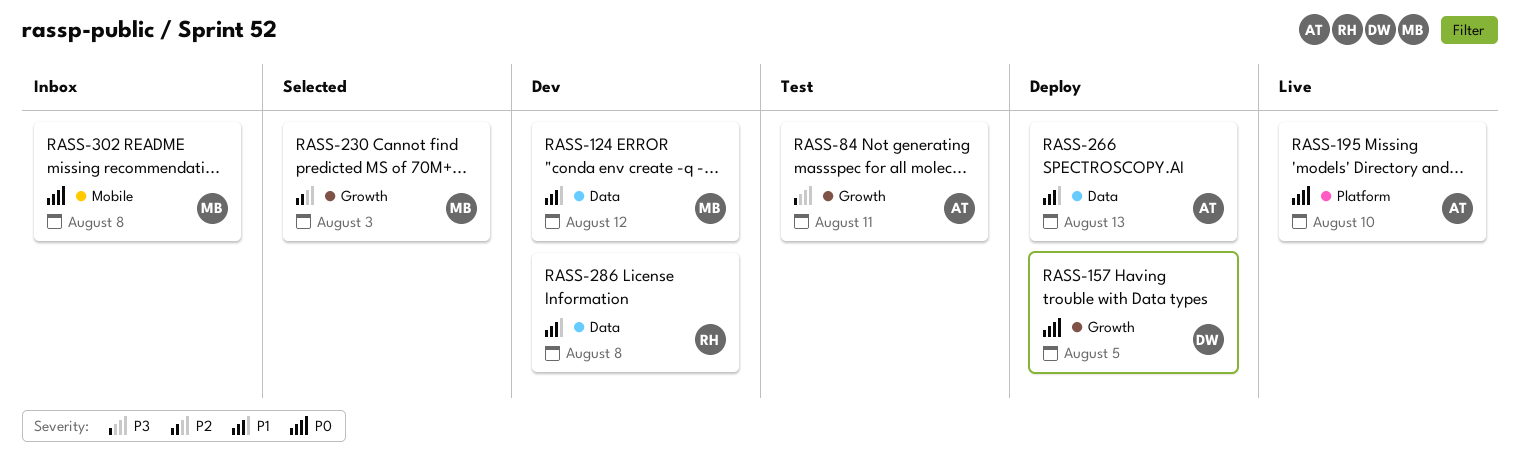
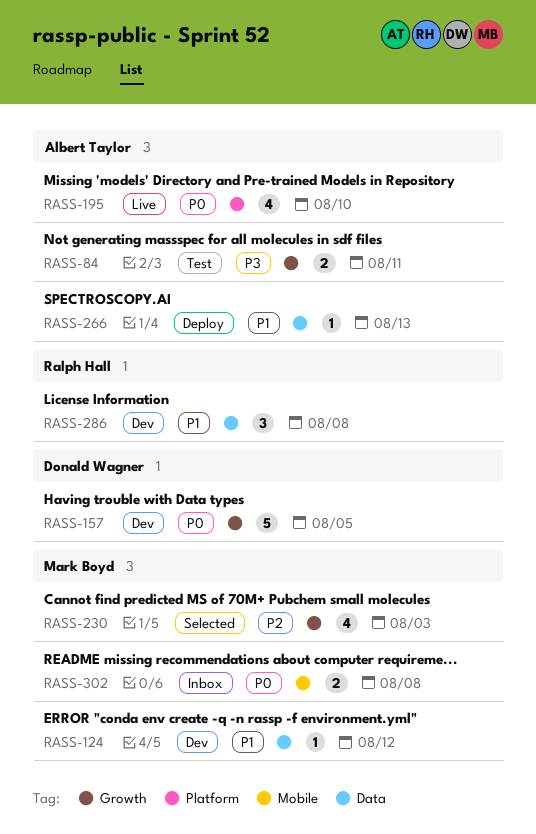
RASS-157, status: Deploy -> Dev

